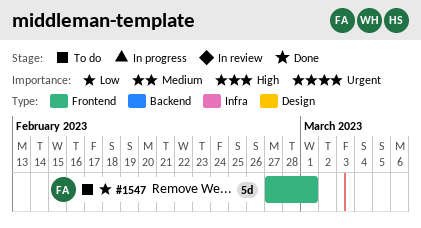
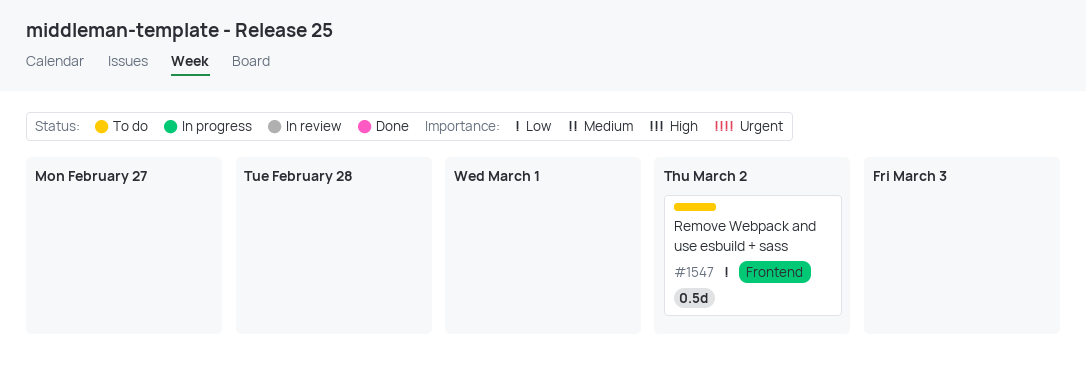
#1547, estimate: 5d -> 0.5d
#1547, due: Mar 1 -> Mar 2

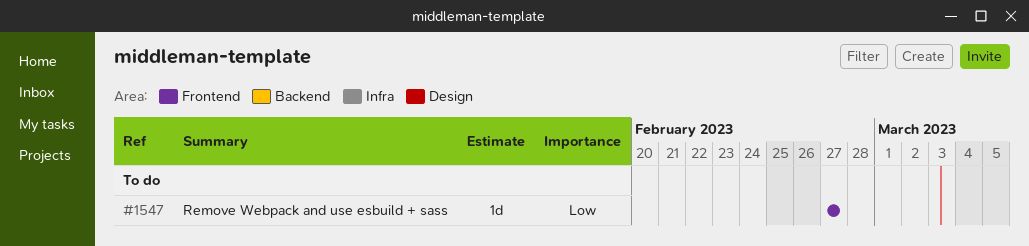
#1547, estimate: 0.5d -> 1d
#1547, due: Mar 2 -> Feb 27

